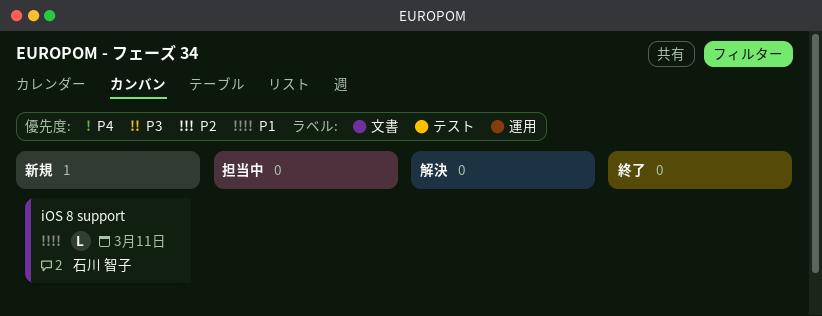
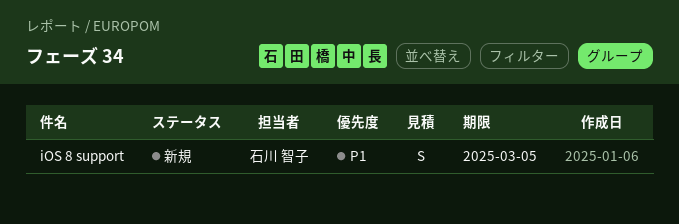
iOS 8 support, estimate: L -> S
iOS 8 support, due: Mar 11 -> Mar 5

